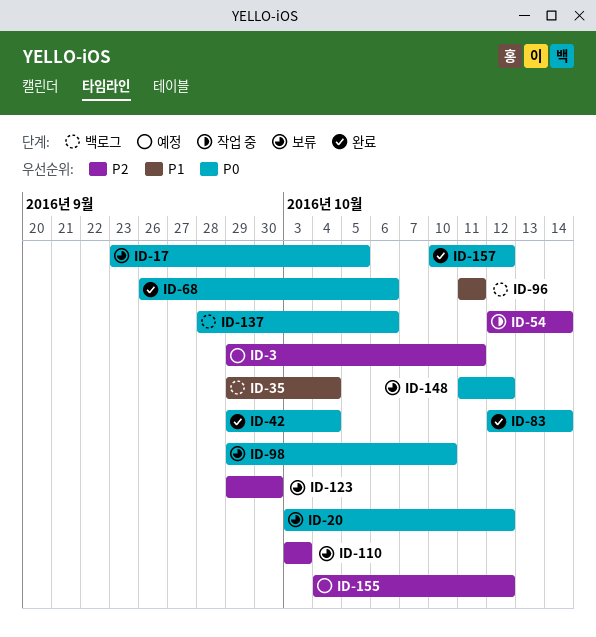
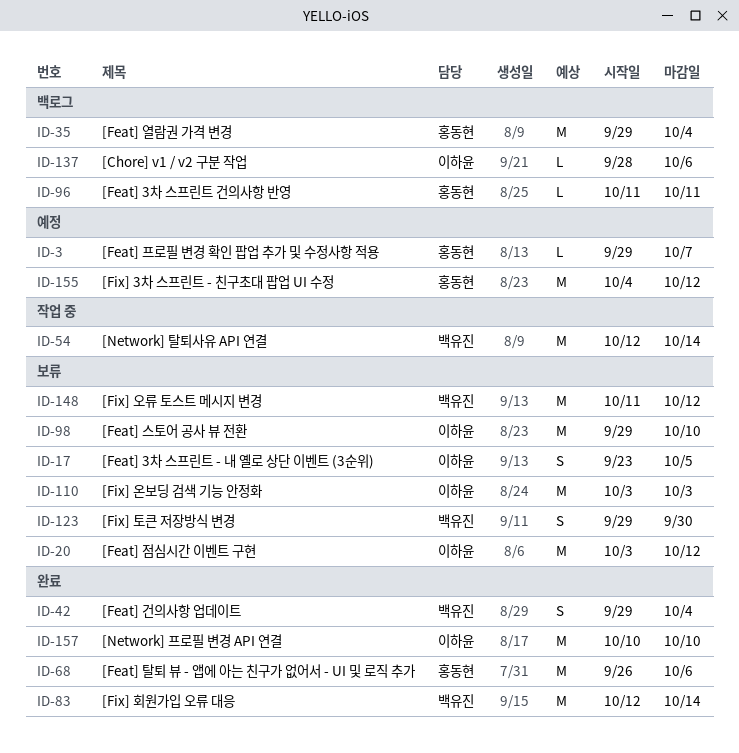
ID-3, due: Oct 11 -> Oct 7
ID-157, due: Oct 12 -> Oct 10

